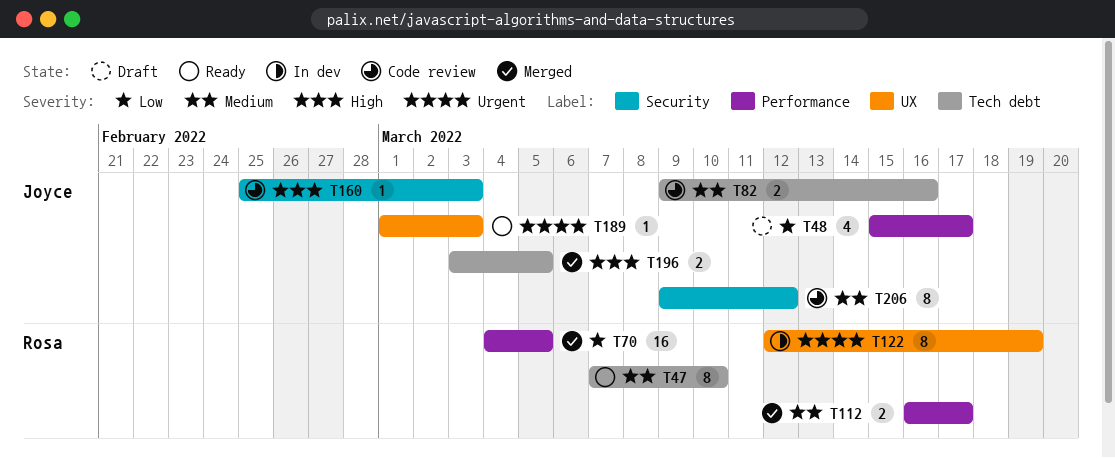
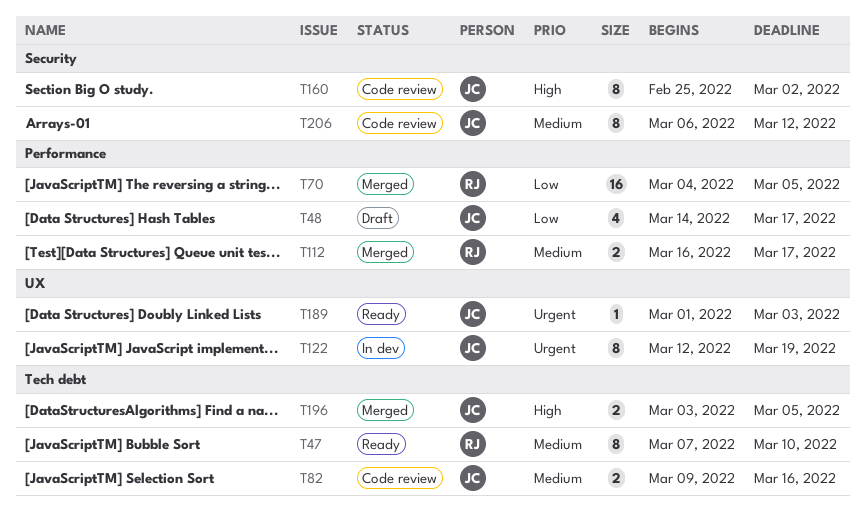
T48, start: Mar 15 -> Mar 14
T122, owner: Rosa -> Joyce
T160, estimate: 1 -> 8
T160, due: Mar 3 -> Mar 2
T206, start: Mar 9 -> Mar 6

